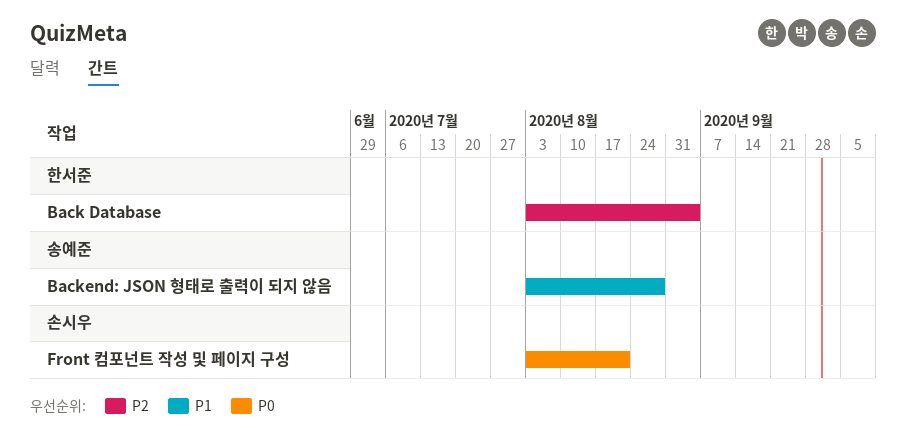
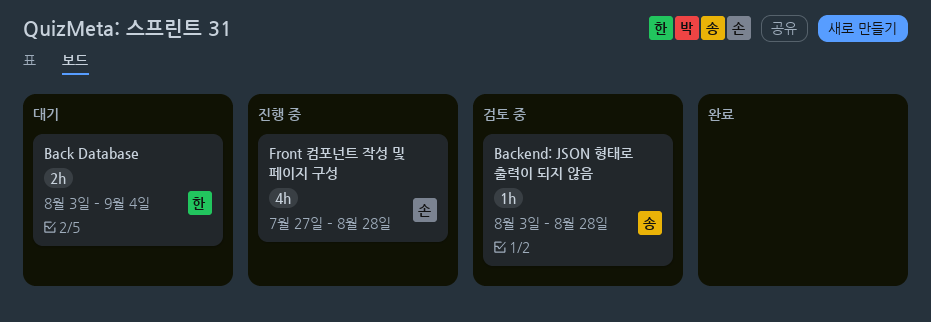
Front 컴포넌트 작성 및 페이지 구성, start: Aug 3 -> Jul 27
Front 컴포넌트 작성 및 페이지 구성, due: Aug 21 -> Aug 28

